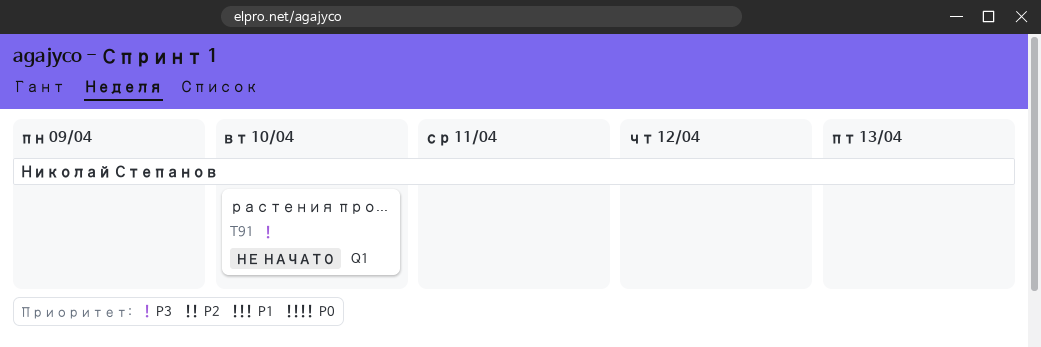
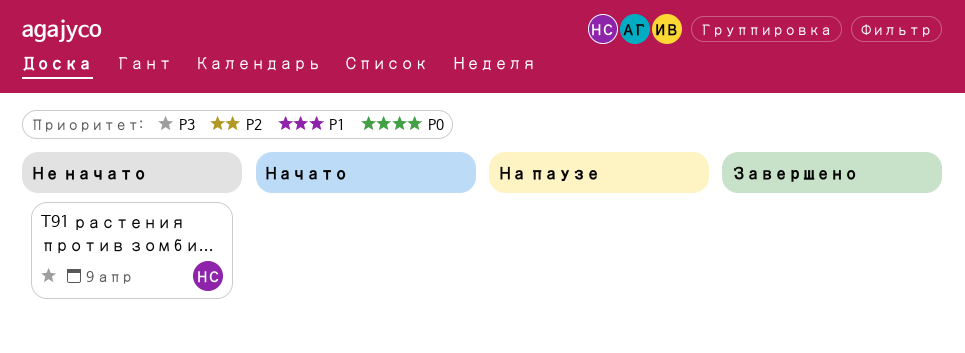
T91, due: Apr 10 -> Apr 9

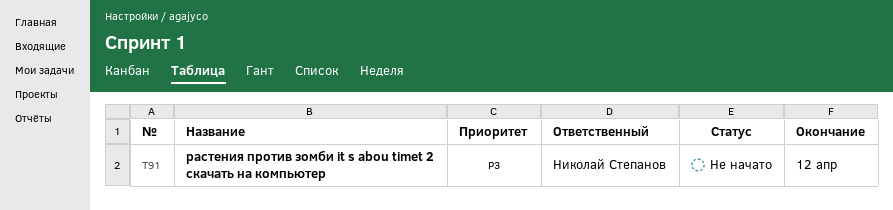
T91, due: Apr 9 -> Apr 12

